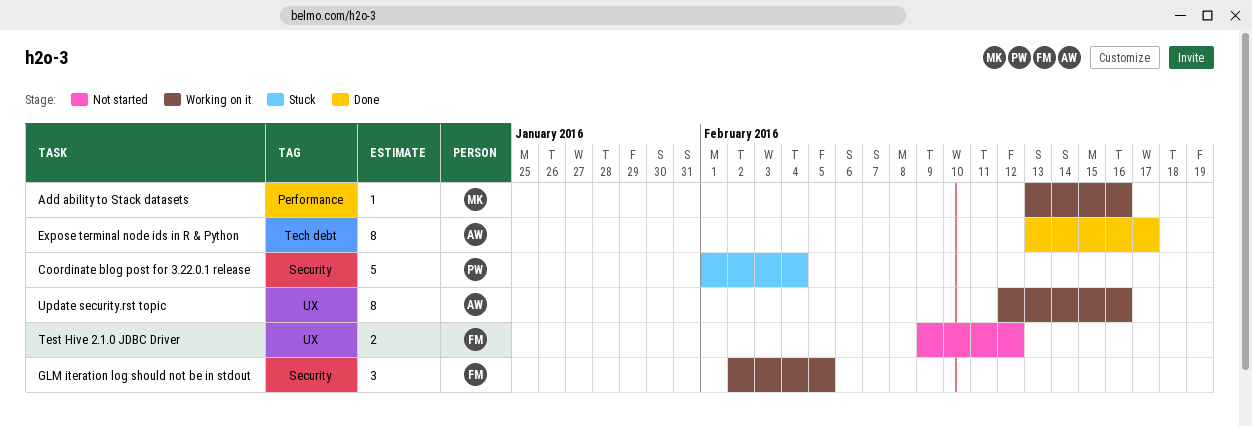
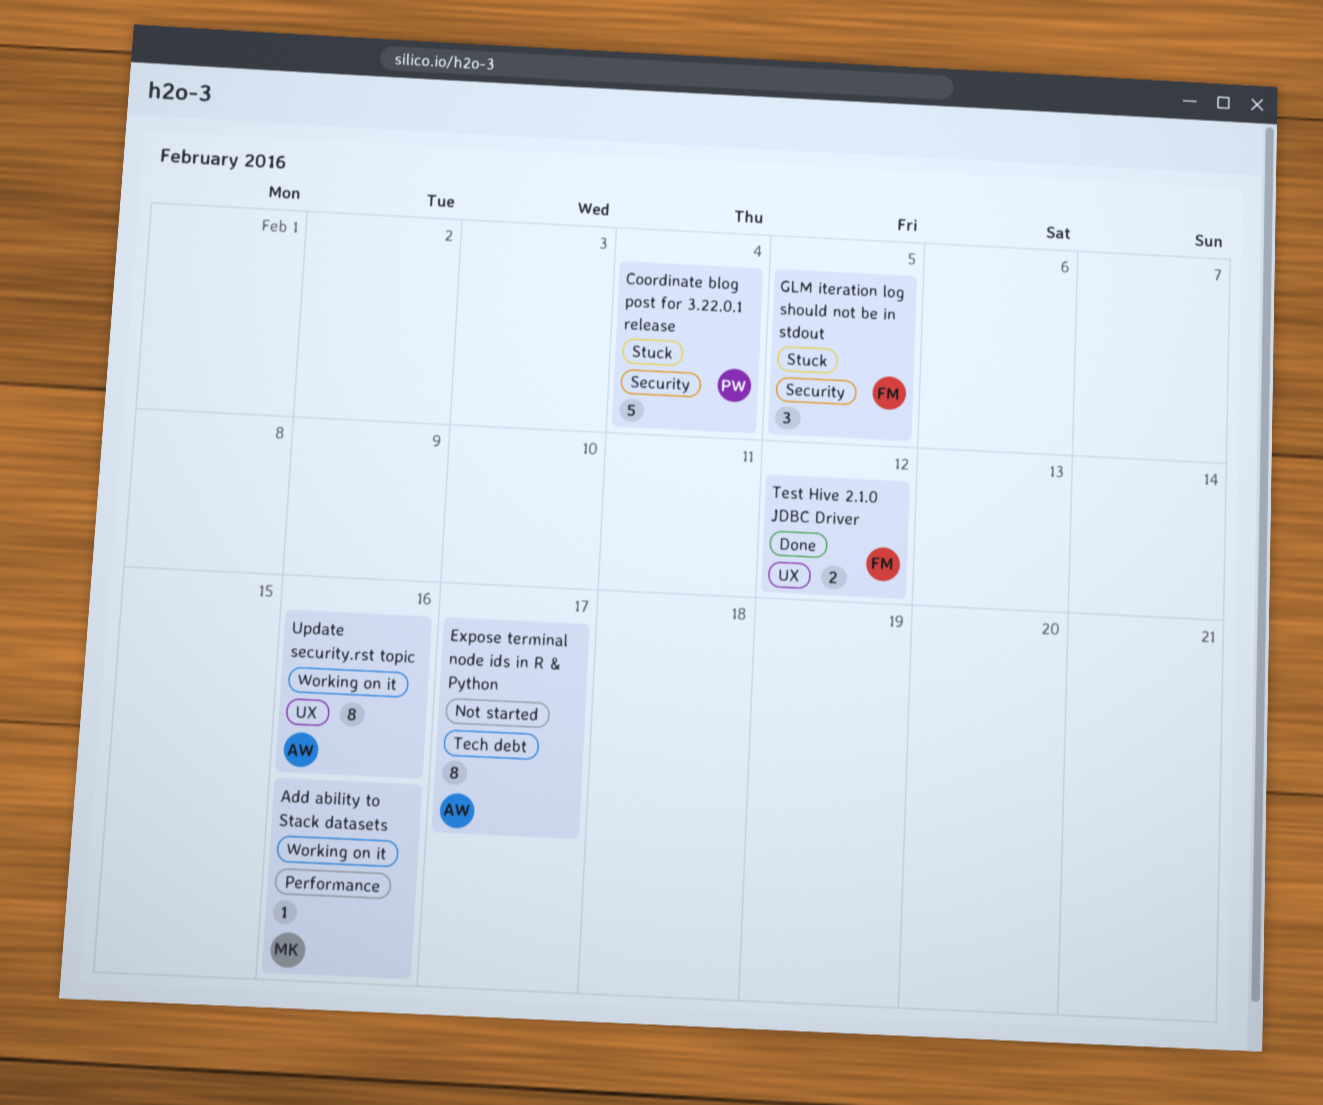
Expose terminal node ids in R & Python, status: Done -> Not started
GLM iteration log should not be in stdout, status: Working on it -> Stuck
Test Hive 2.1.0 JDBC Driver, status: Not started -> Done

